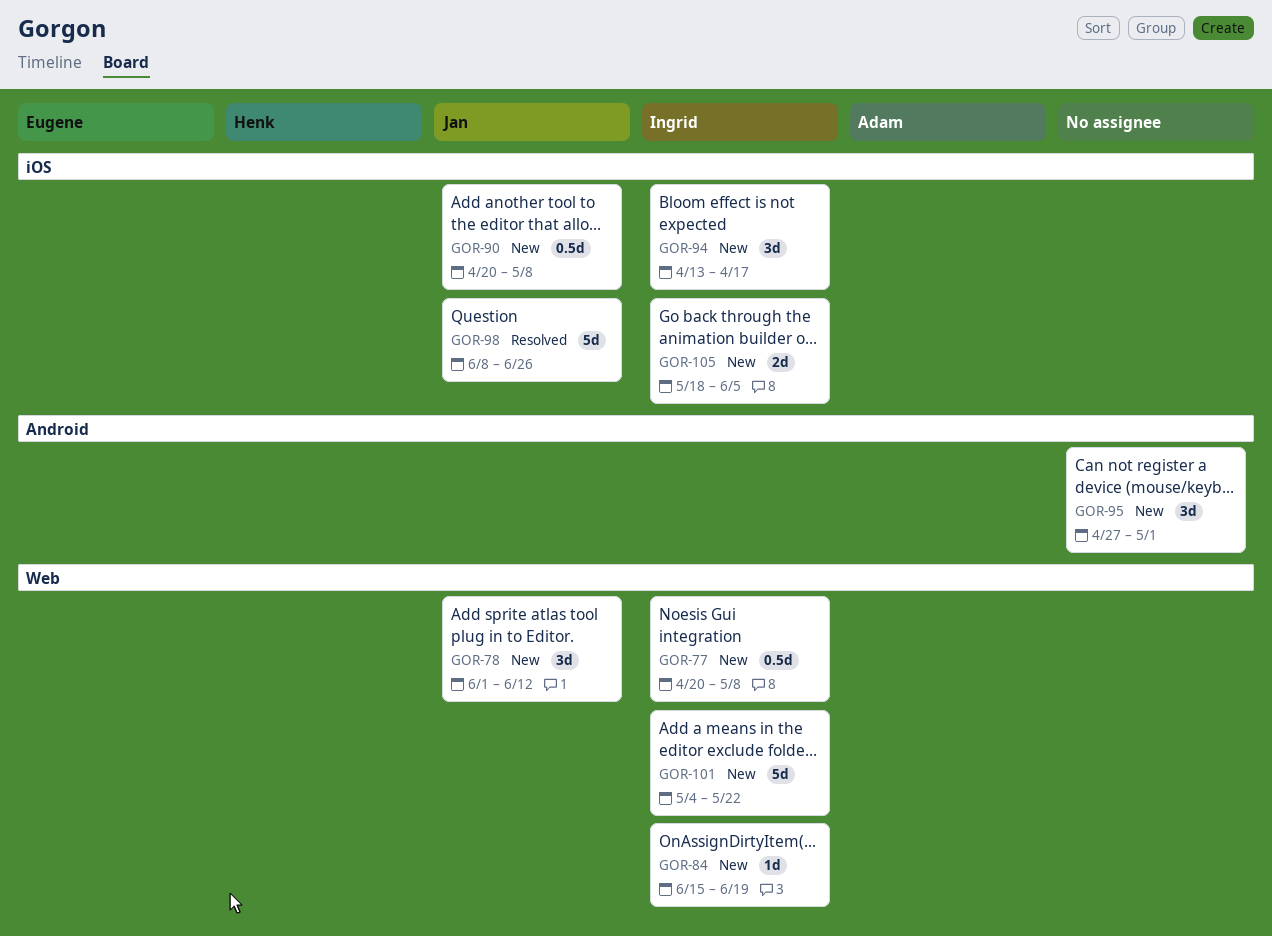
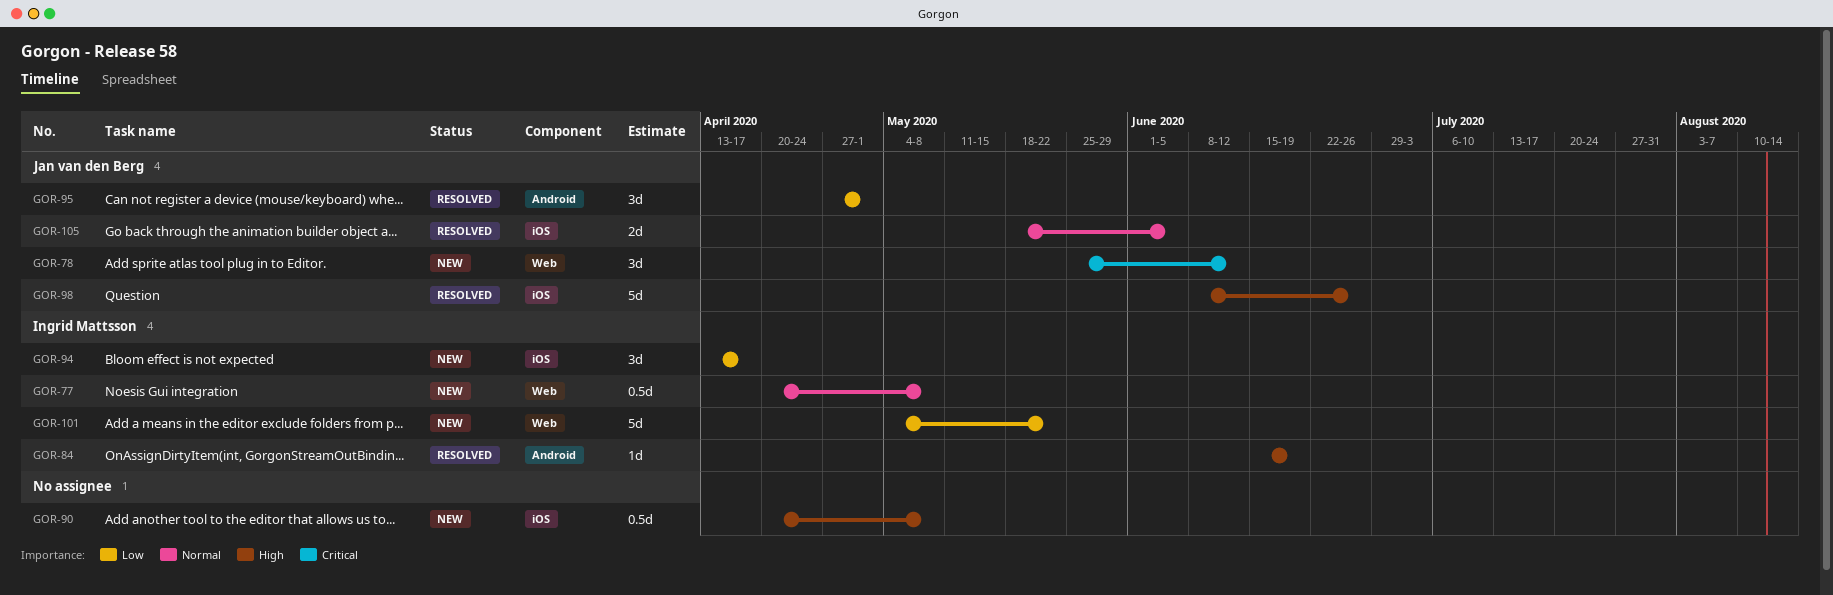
GOR-78, start: Jun 1 -> May 25
GOR-84, status: New -> Resolved
GOR-84, label: Web -> Android
GOR-90, owner: Jan van den Berg -> none
GOR-95, status: New -> Resolved
GOR-95, owner: none -> Jan van den Berg
GOR-105, status: New -> Resolved
GOR-105, owner: Ingrid Mattsson -> Jan van den Berg

